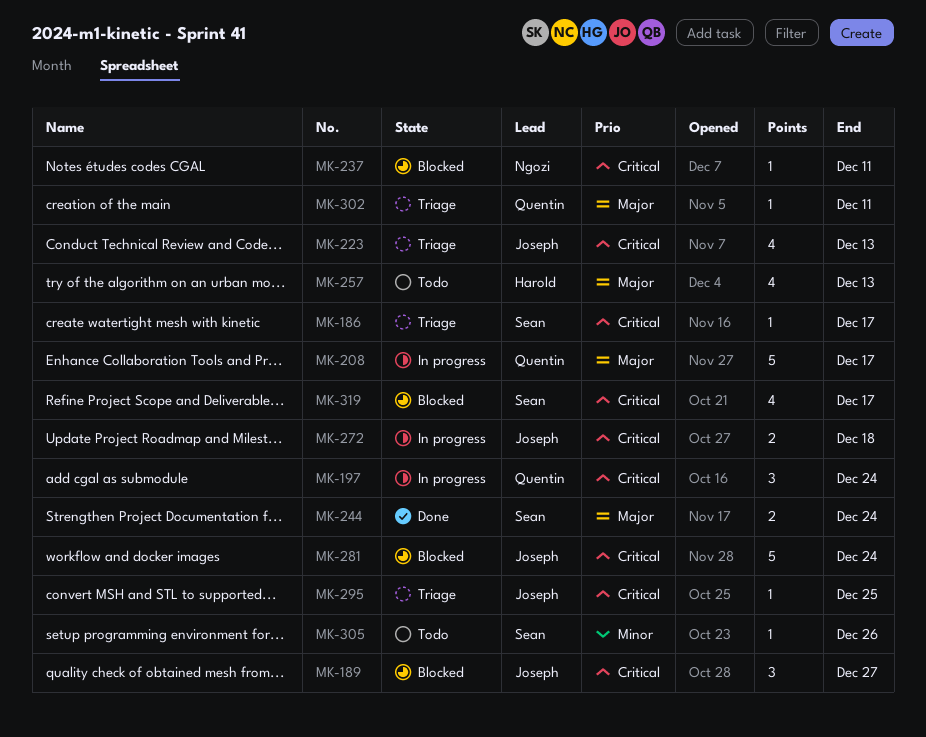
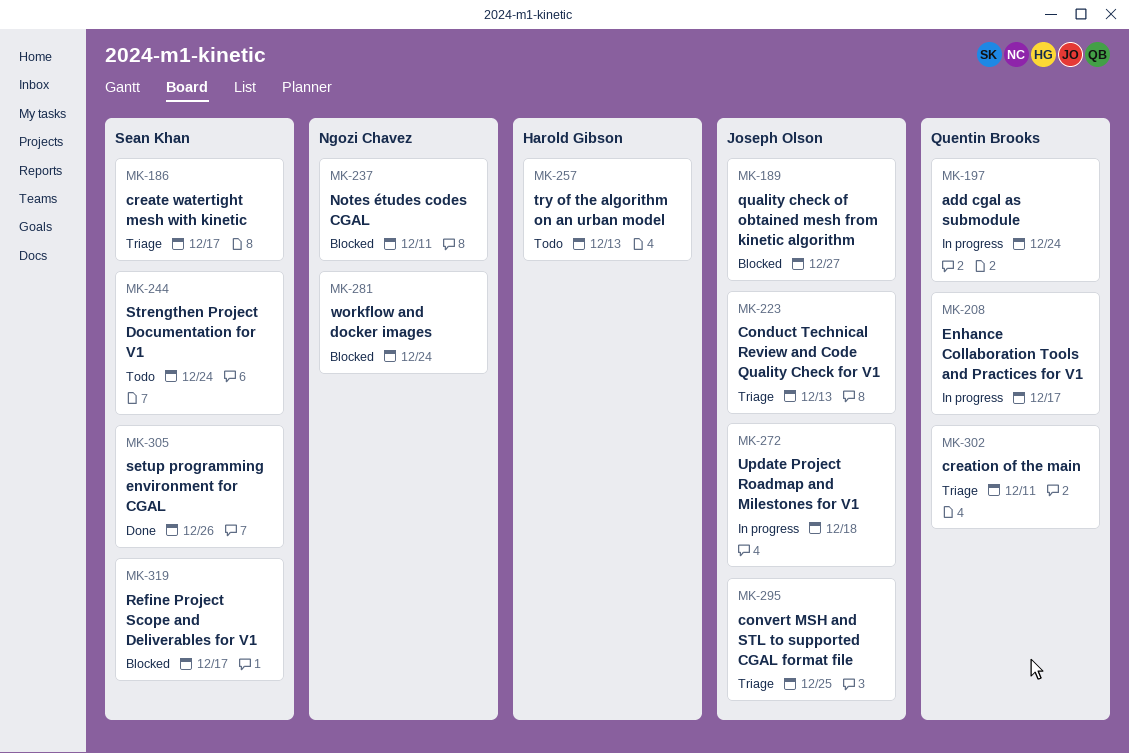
MK-244, status: Done -> Todo
MK-281, owner: Joseph Olson -> Ngozi Chavez
MK-305, status: Todo -> Done

